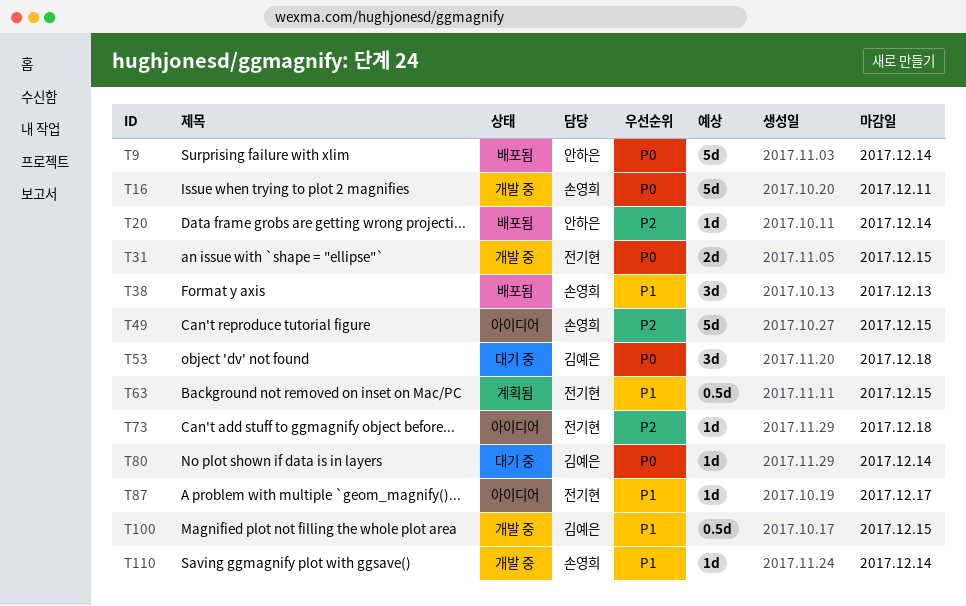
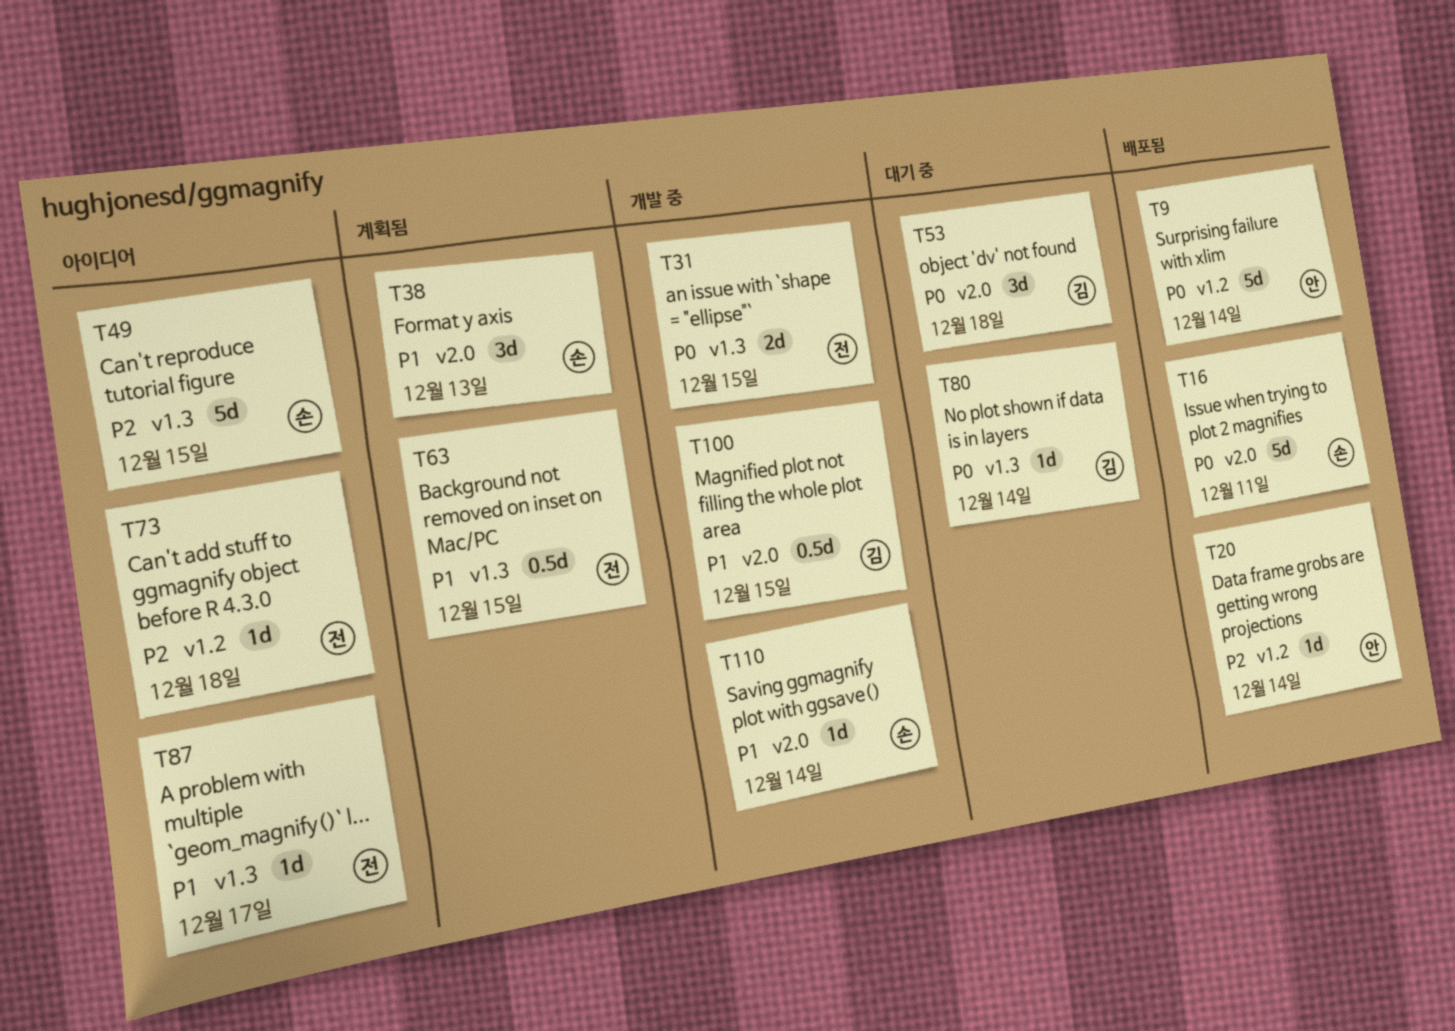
T16, status: 개발 중 -> 배포됨
T38, status: 배포됨 -> 계획됨

